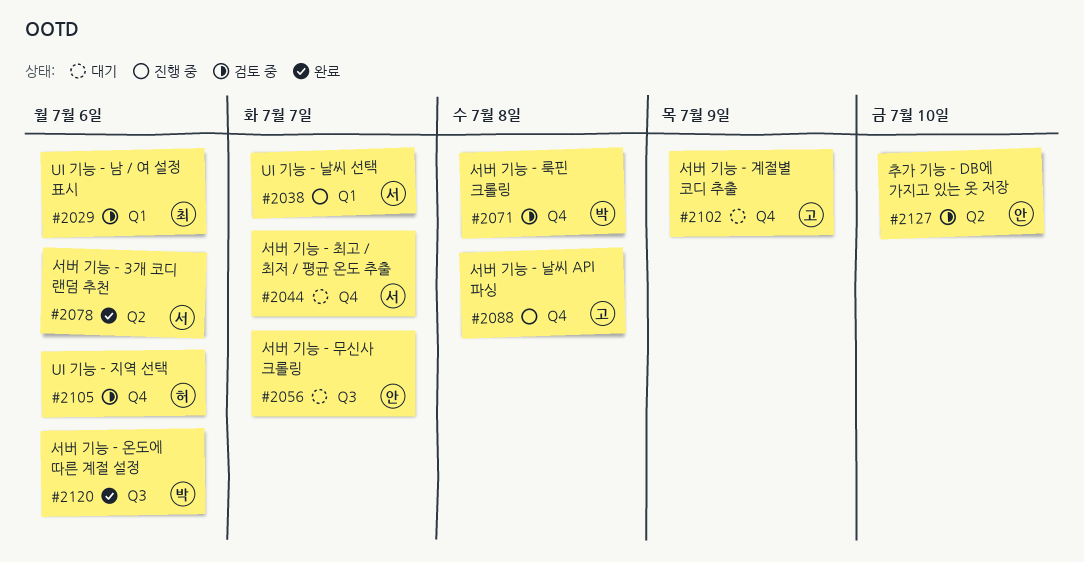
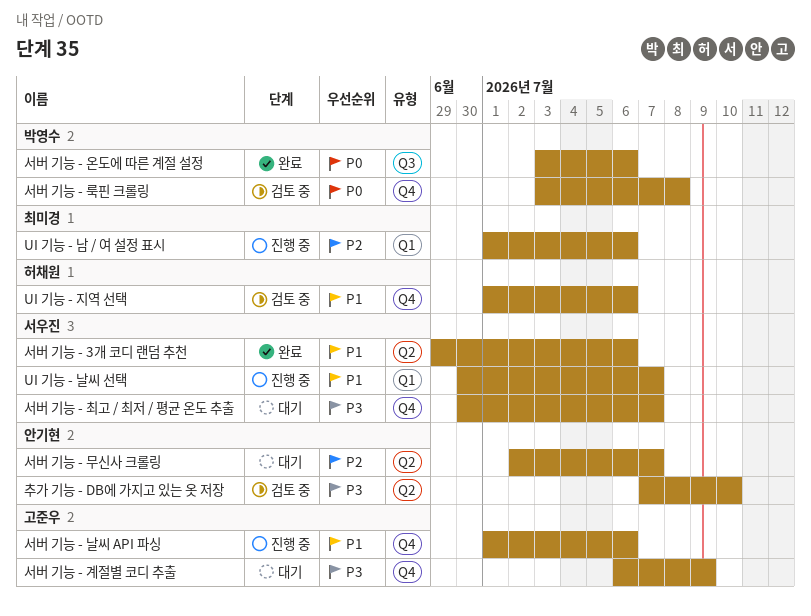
UI 기능 - 남 / 여 설정 표시, status: 검토 중 -> 진행 중
서버 기능 - 날씨 API 파싱, due: Jul 8 -> Jul 6
서버 기능 - 무신사 크롤링, label: Q3 -> Q2

